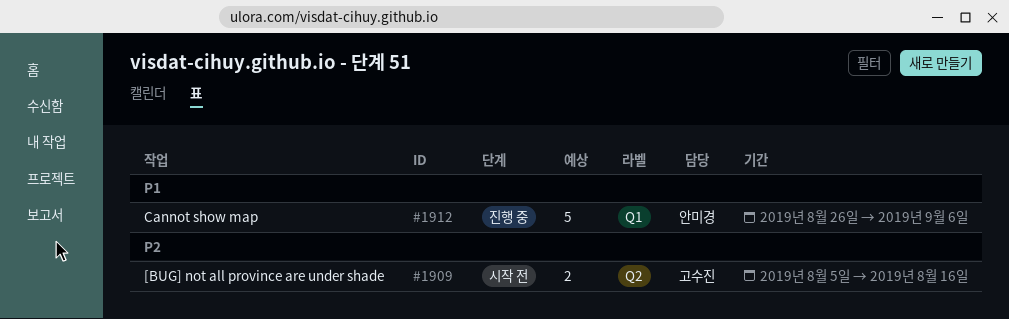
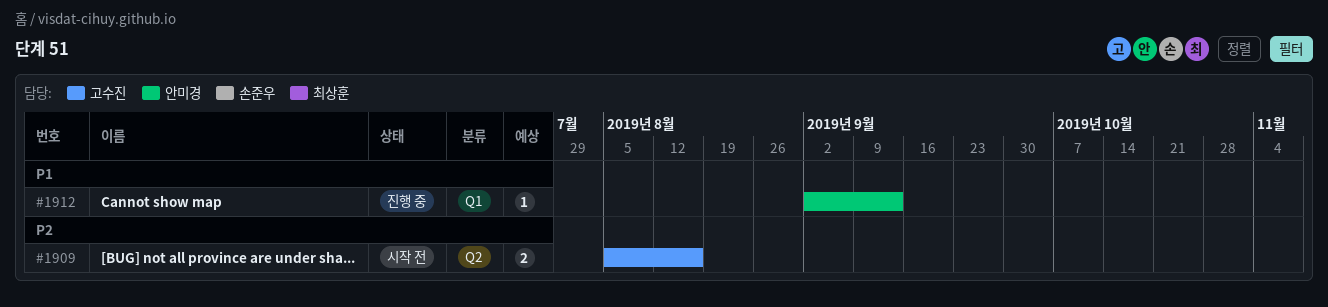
#1912, estimate: 5 -> 1
#1912, start: Aug 26 -> Sep 2
#1912, due: Sep 6 -> Sep 13

